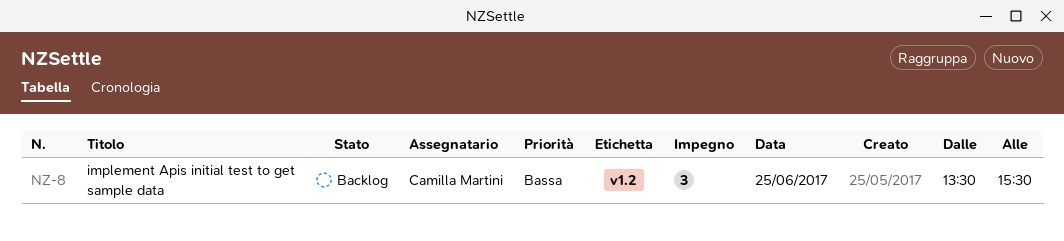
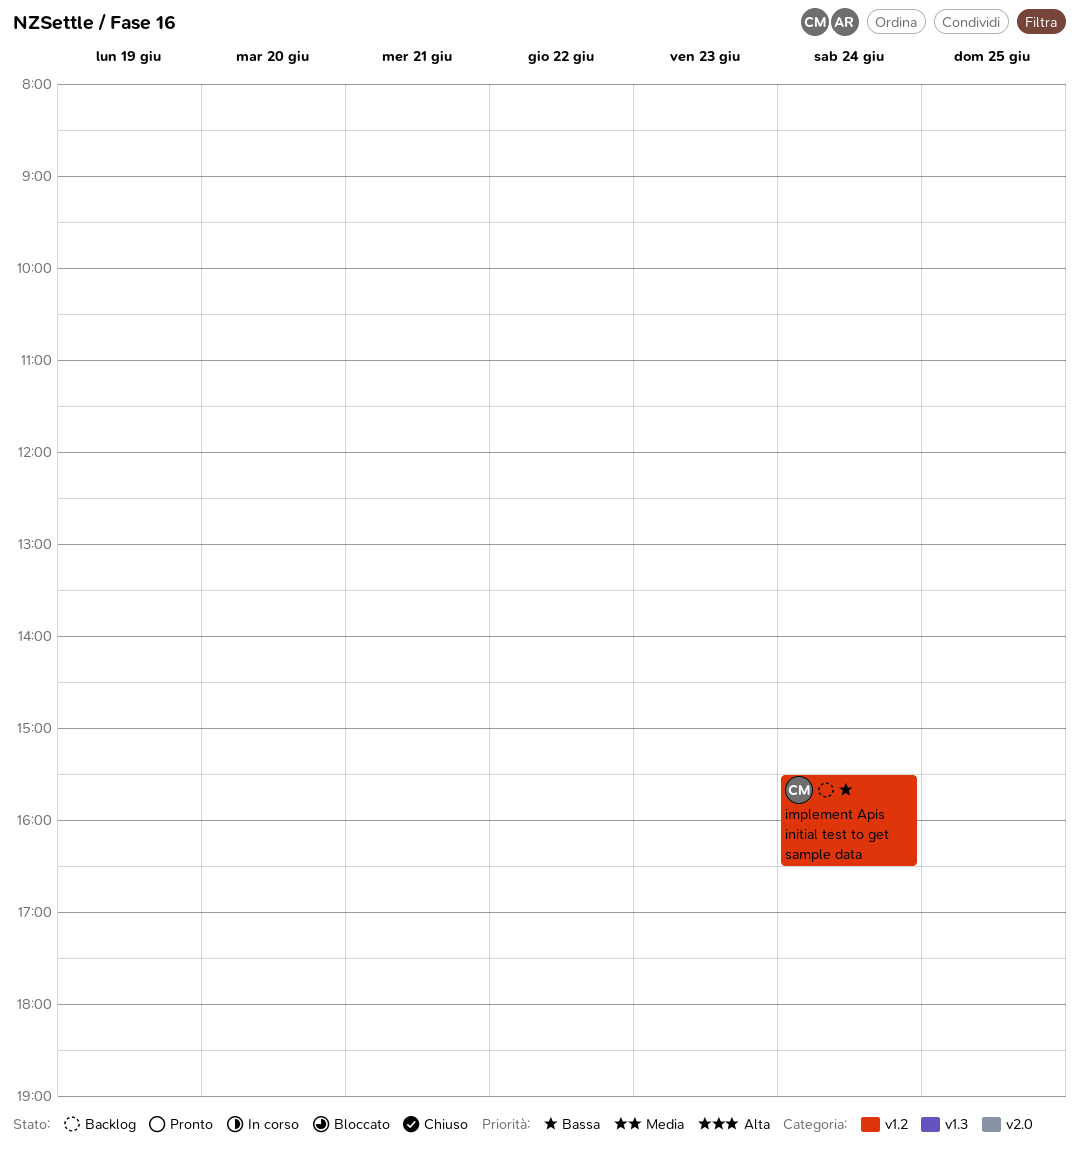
implement Apis initial test to get sample data, day: Jun 25 -> Jun 24
implement Apis initial test to get sample data, begins: 13:30 -> 15:30
implement Apis initial test to get sample data, ends: 15:30 -> 16:30

